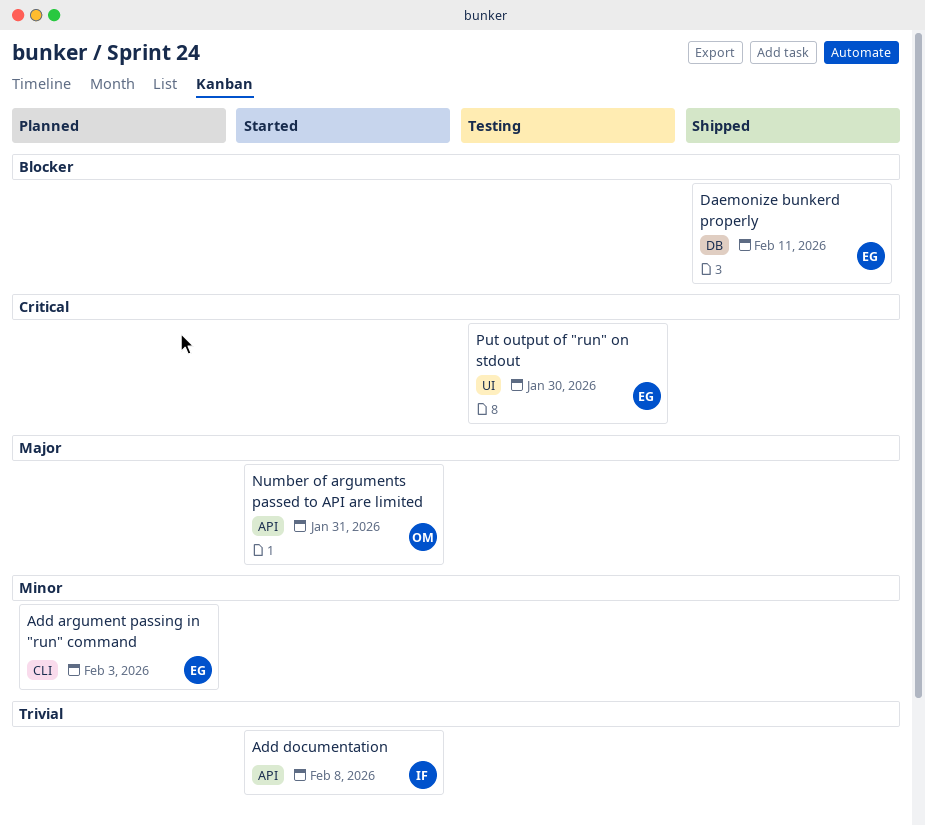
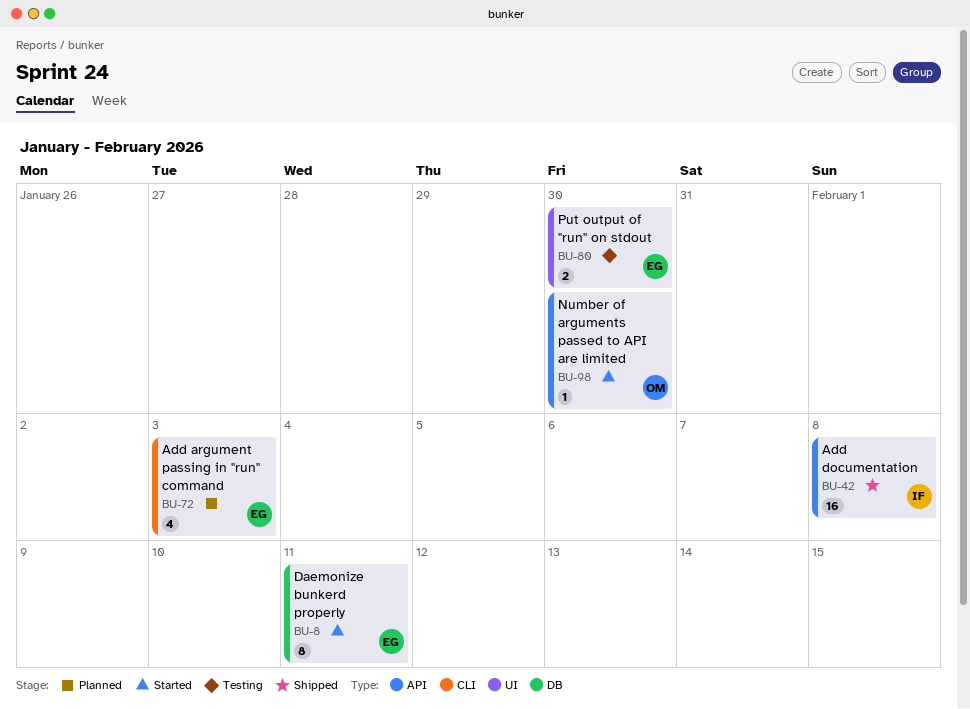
Add documentation, status: Started -> Shipped
Daemonize bunkerd properly, status: Shipped -> Started
Number of arguments passed to API are limited, due: Jan 31 -> Jan 30

